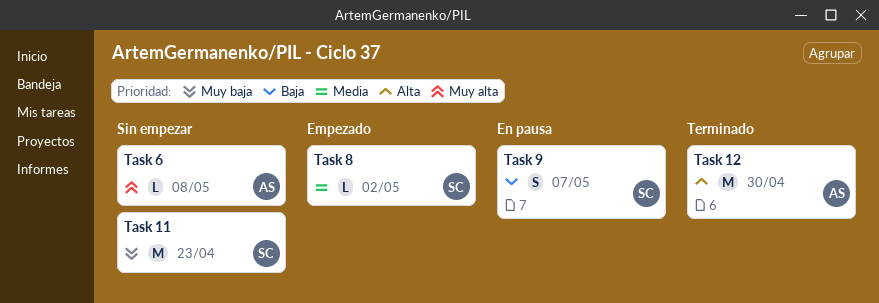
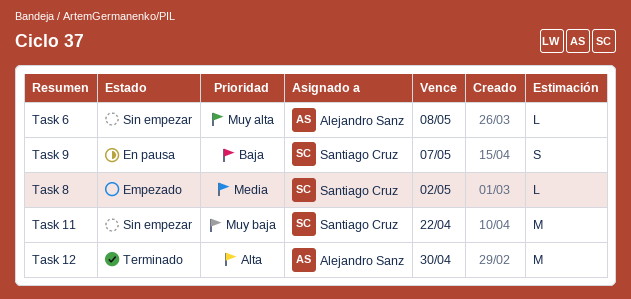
Task 11, due: Apr 23 -> Apr 22

